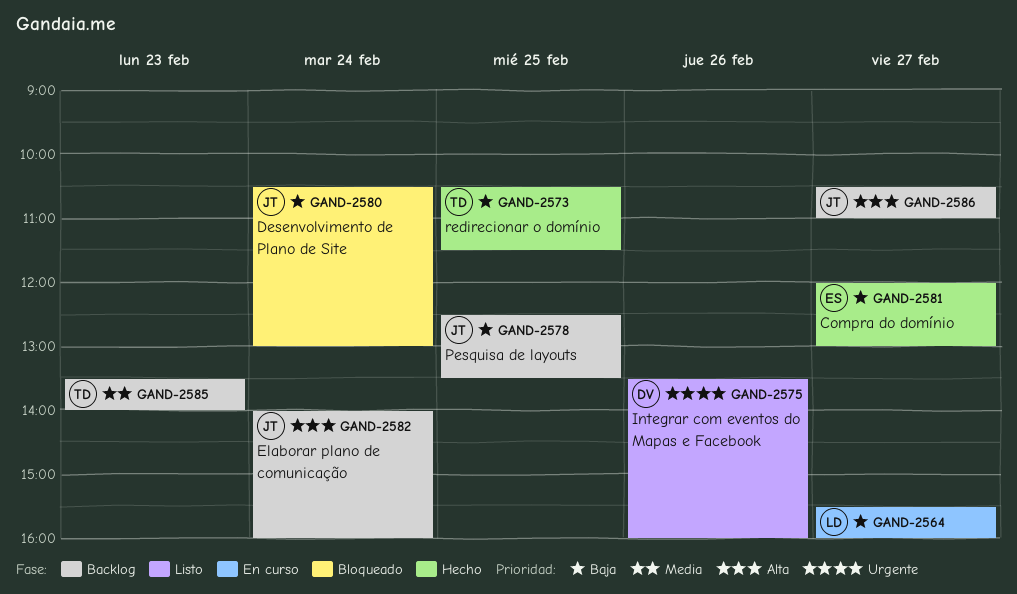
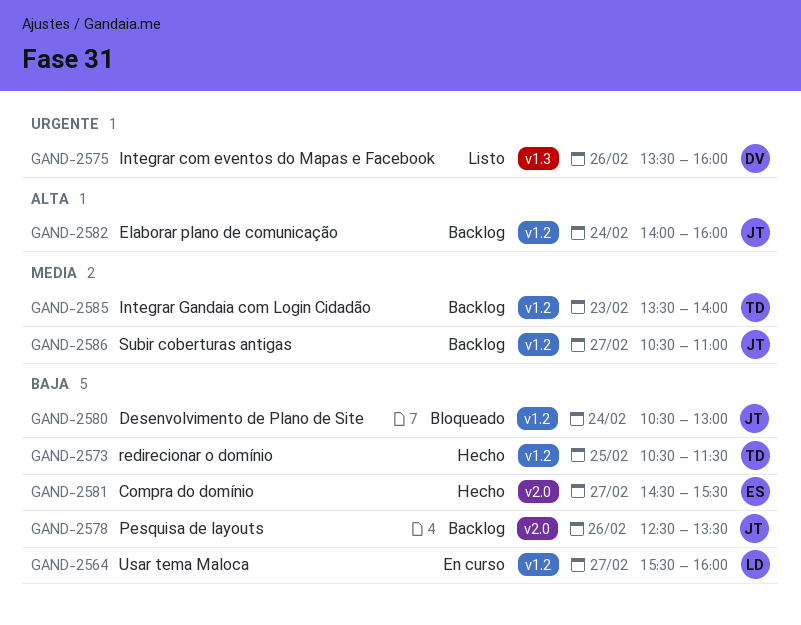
GAND-2578, day: Feb 25 -> Feb 26
GAND-2581, begins: 12:00 -> 14:30
GAND-2581, ends: 13:00 -> 15:30
GAND-2586, priority: Alta -> Media

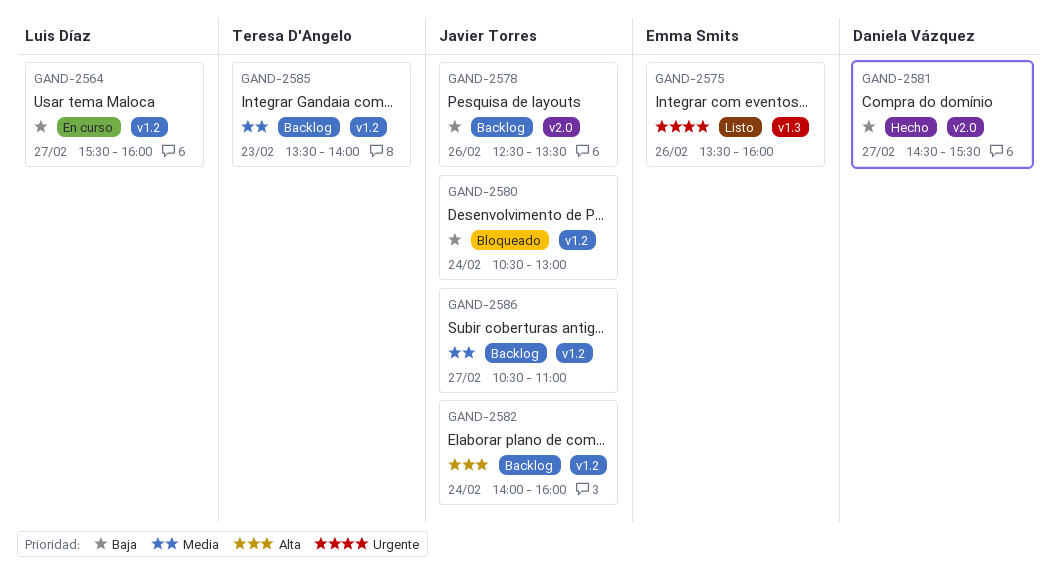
GAND-2573: present -> none
GAND-2575, owner: Daniela Vázquez -> Emma Smits
GAND-2581, owner: Emma Smits -> Daniela Vázquez

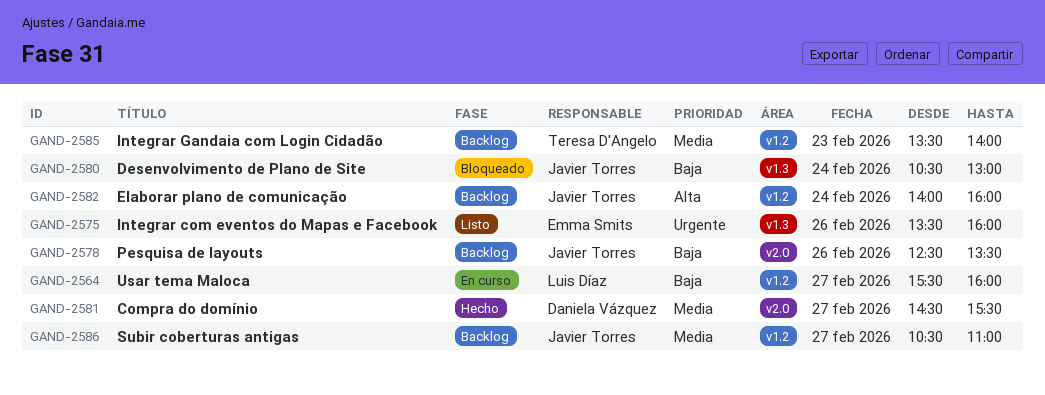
GAND-2580, label: v1.2 -> v1.3
GAND-2581, priority: Baja -> Media

